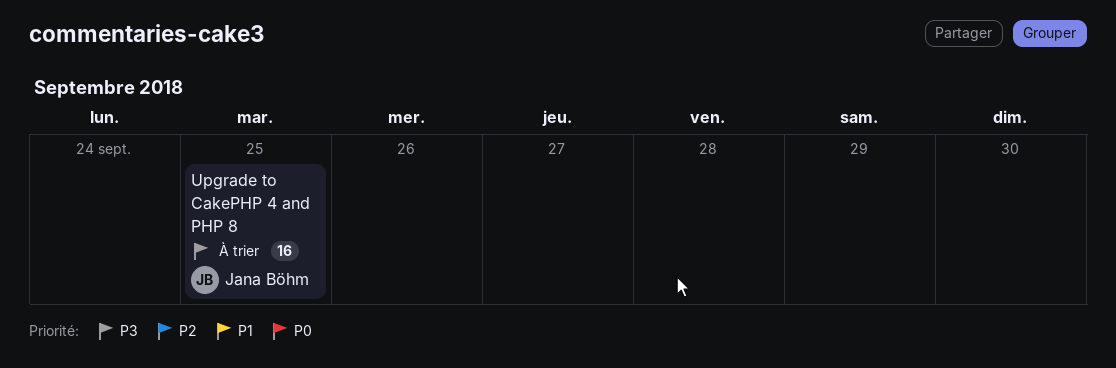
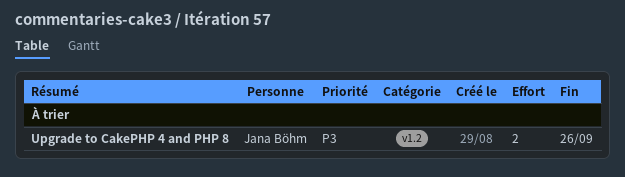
Upgrade to CakePHP 4 and PHP 8, estimate: 16 -> 2
Upgrade to CakePHP 4 and PHP 8, due: Sep 25 -> Sep 26

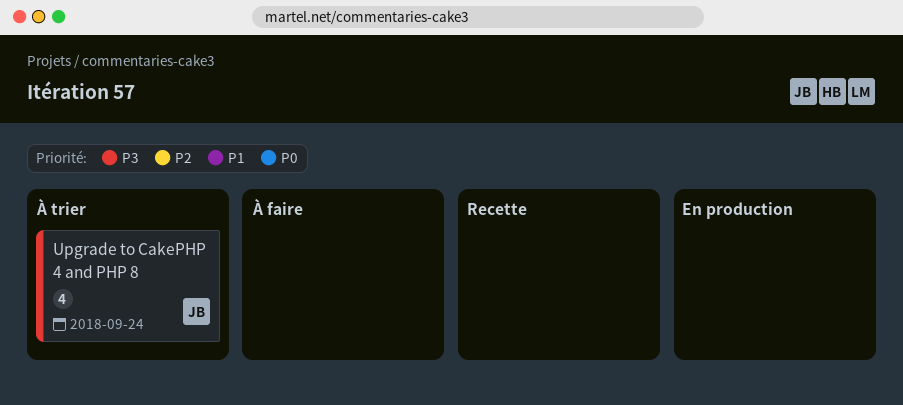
Upgrade to CakePHP 4 and PHP 8, estimate: 2 -> 4
Upgrade to CakePHP 4 and PHP 8, due: Sep 26 -> Sep 24

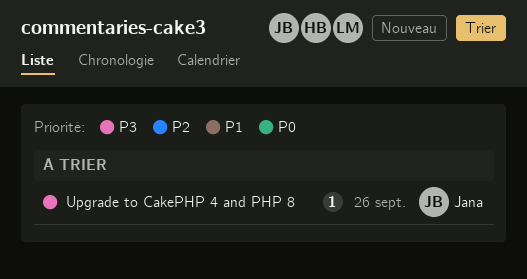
Upgrade to CakePHP 4 and PHP 8, estimate: 4 -> 1
Upgrade to CakePHP 4 and PHP 8, due: Sep 24 -> Sep 26

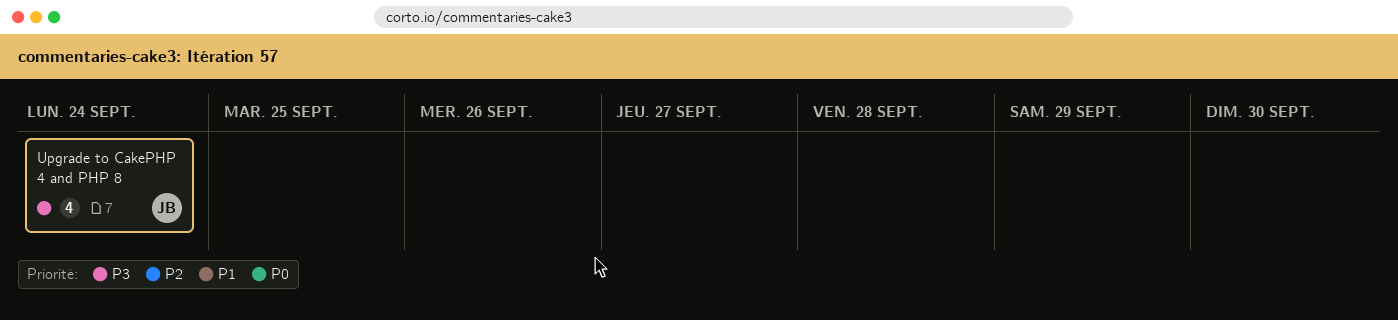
Upgrade to CakePHP 4 and PHP 8, estimate: 1 -> 4
Upgrade to CakePHP 4 and PHP 8, due: Sep 26 -> Sep 24

